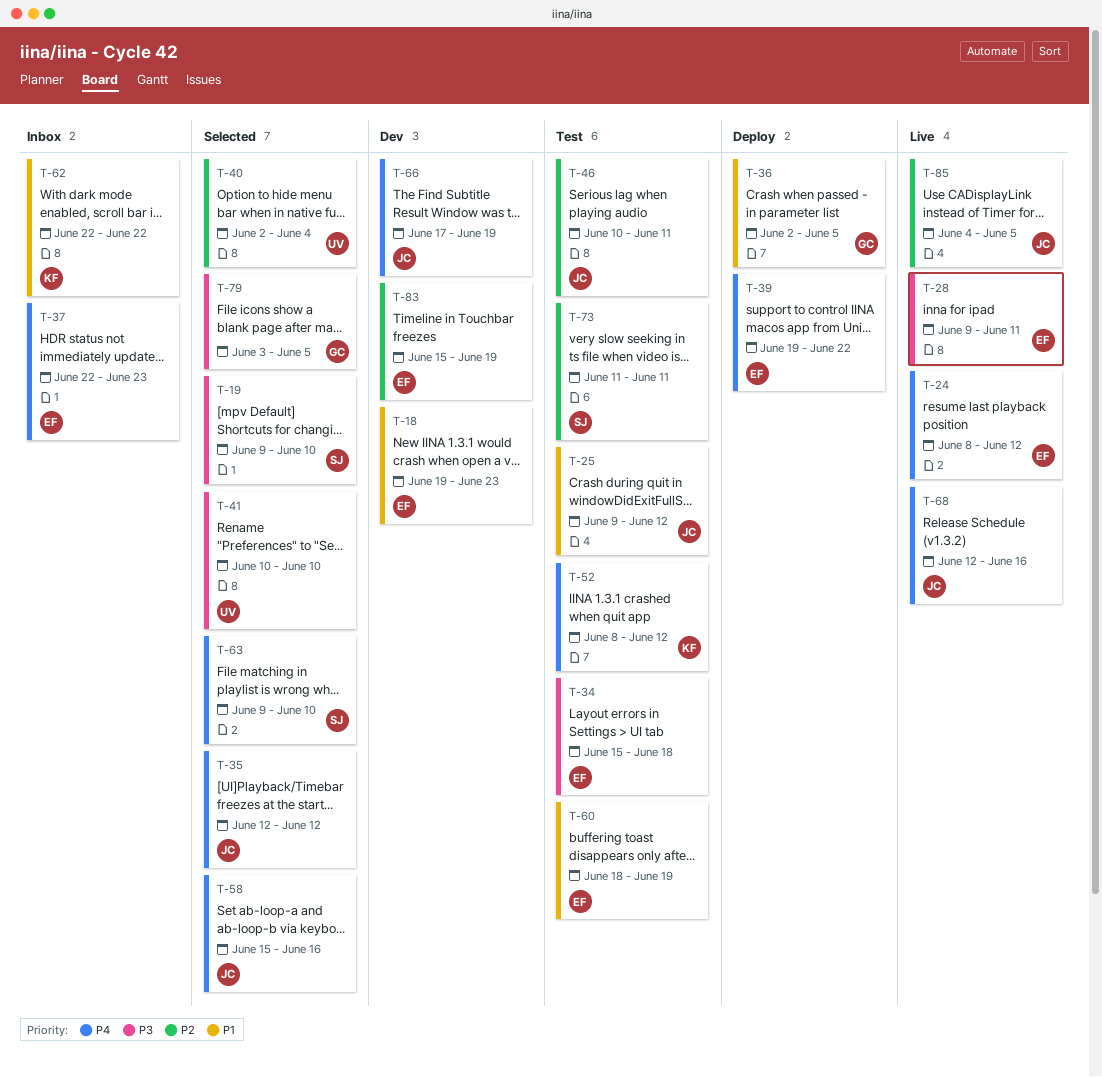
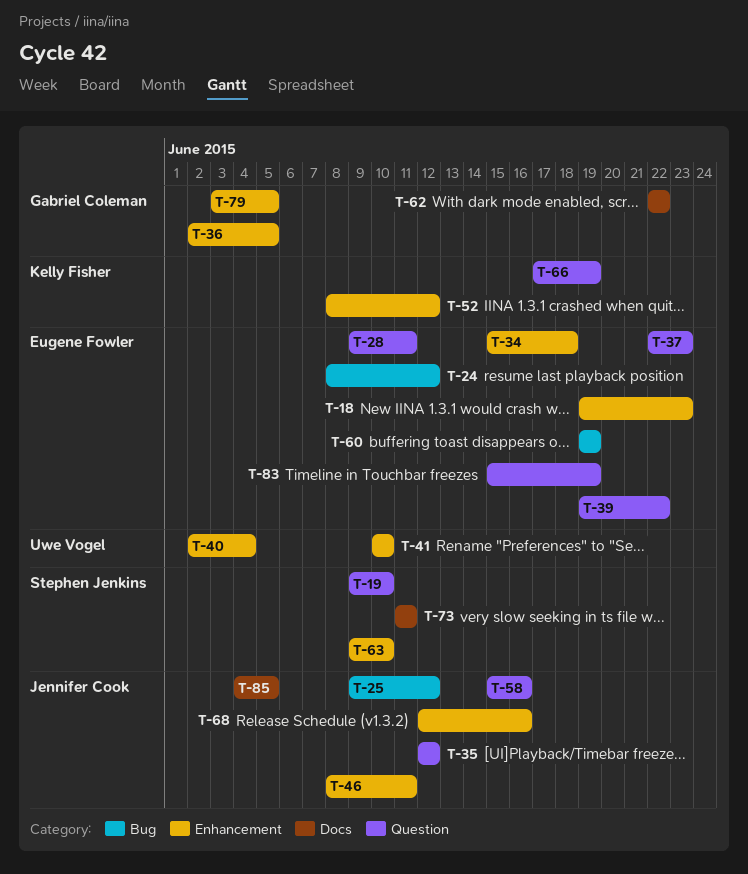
T-46, start: Jun 10 -> Jun 8
T-60, start: Jun 18 -> Jun 19
T-62, owner: Kelly Fisher -> Gabriel Coleman
T-66, owner: Jennifer Cook -> Kelly Fisher

